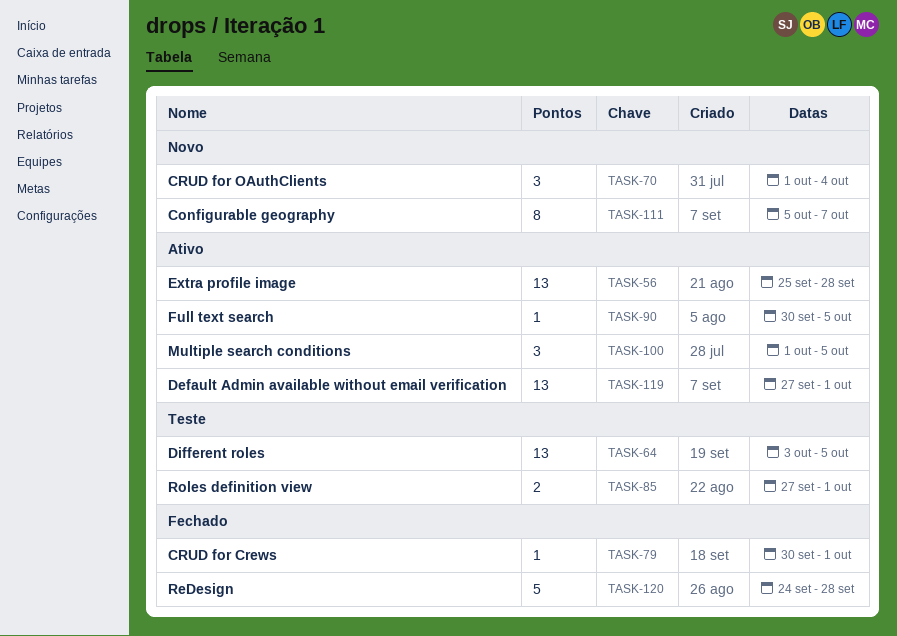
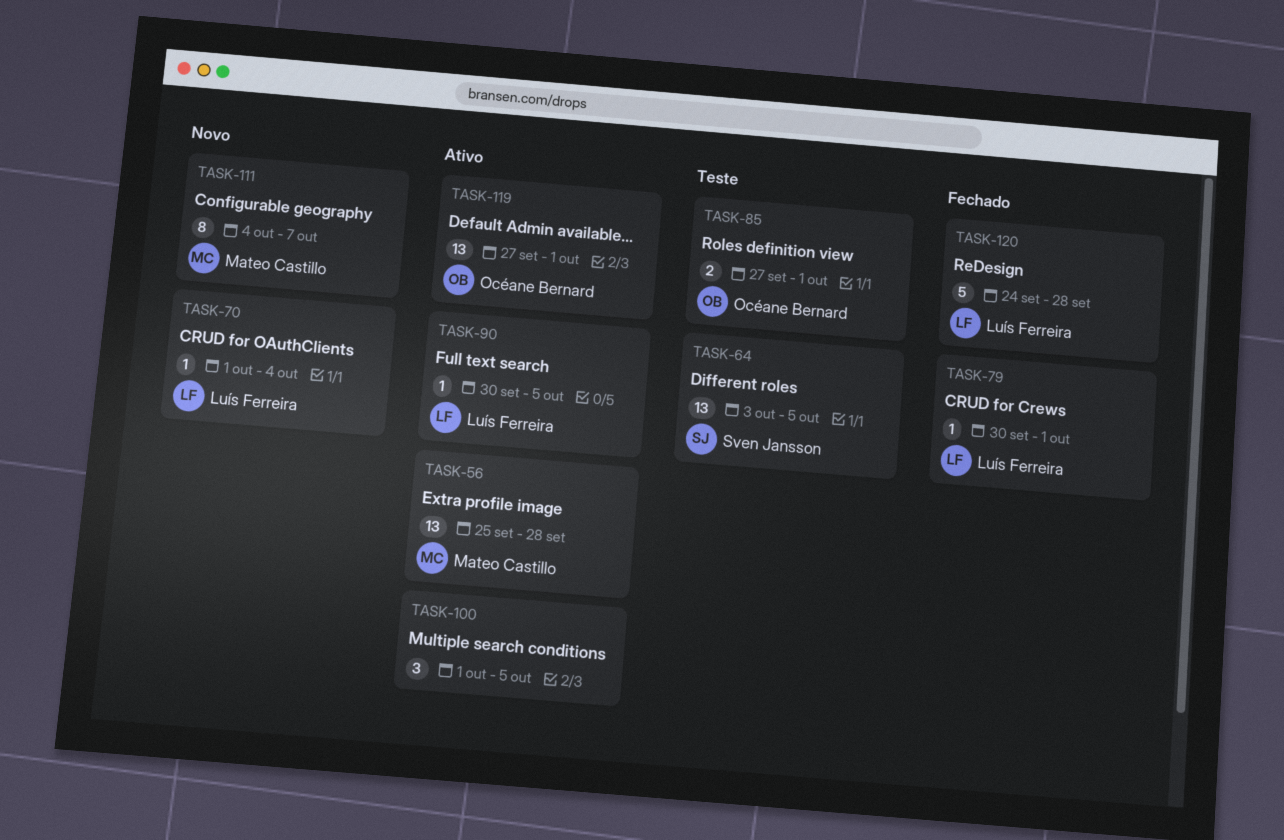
TASK-70, estimate: 3 -> 1
TASK-111, start: Oct 5 -> Oct 4

